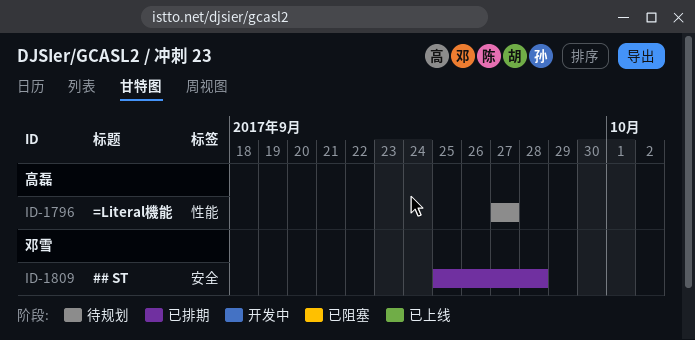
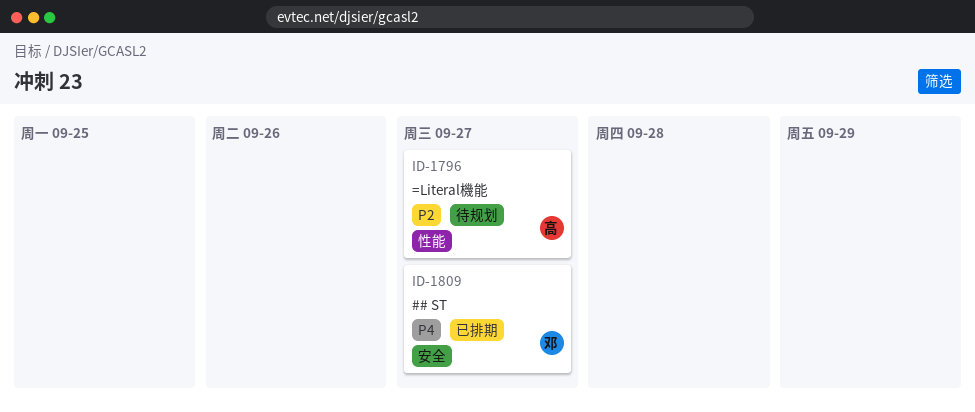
ID-1809, due: Sep 28 -> Sep 27

